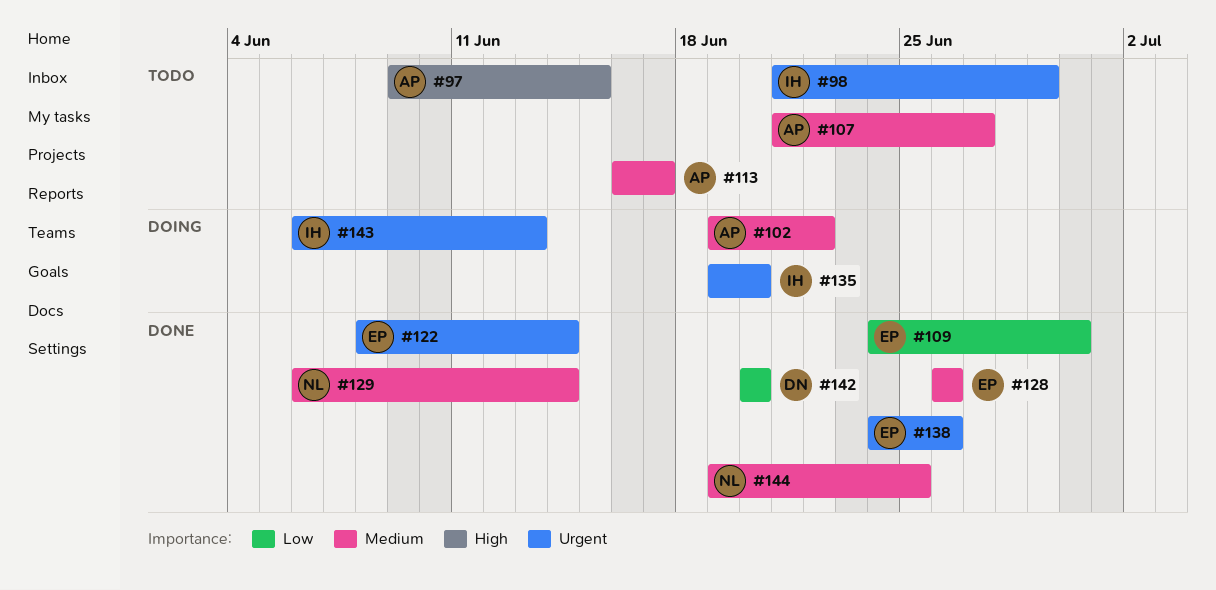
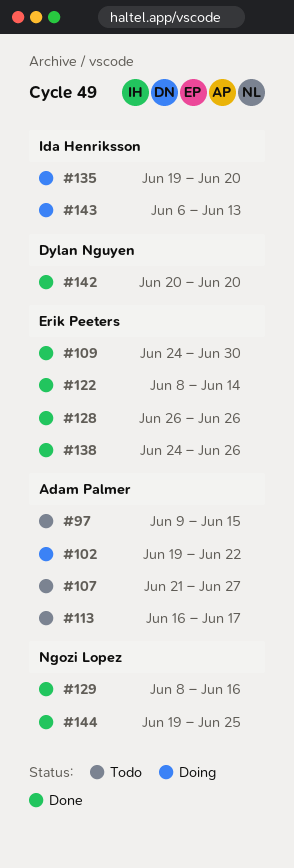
#98: present -> none
#129, start: Jun 6 -> Jun 8
#129, due: Jun 14 -> Jun 16

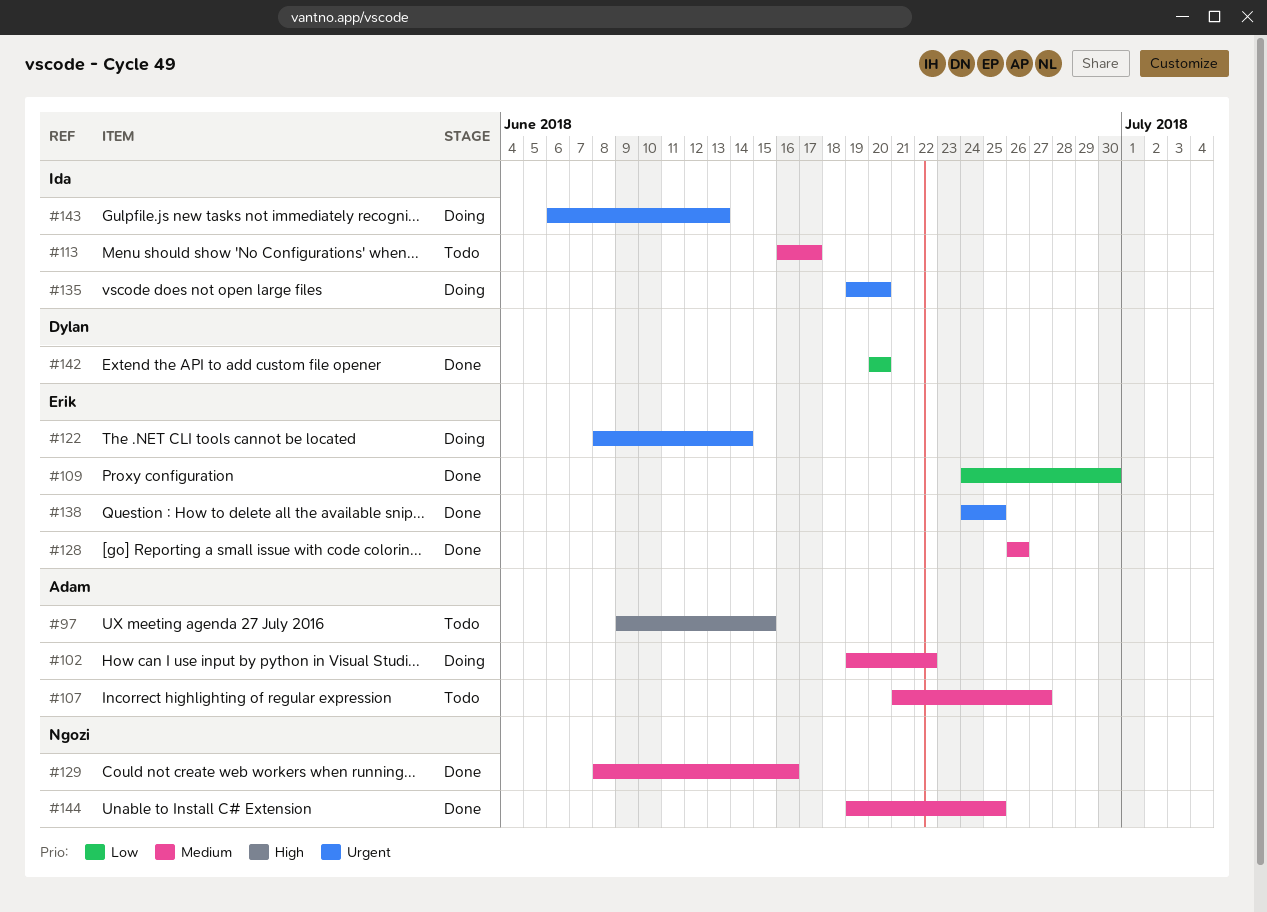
#113, owner: Adam Palmer -> Ida Henriksson
#122, status: Done -> Doing
#138, due: Jun 26 -> Jun 25

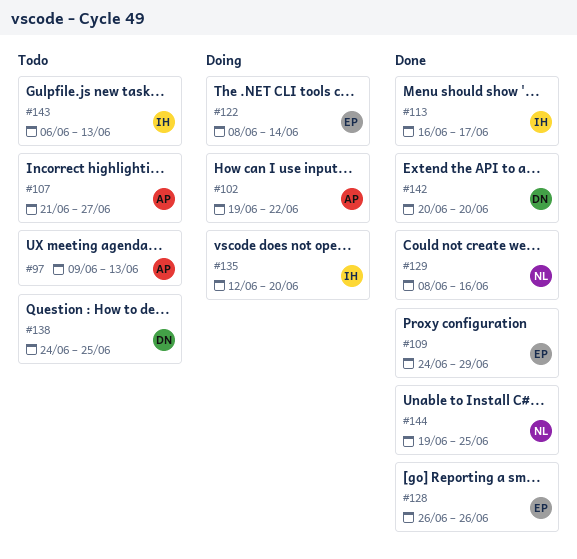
#97, due: Jun 15 -> Jun 13
#109, due: Jun 30 -> Jun 29
#113, status: Todo -> Done
#135, start: Jun 19 -> Jun 12
#138, status: Done -> Todo
#138, owner: Erik -> Dylan
#143, status: Doing -> Todo

